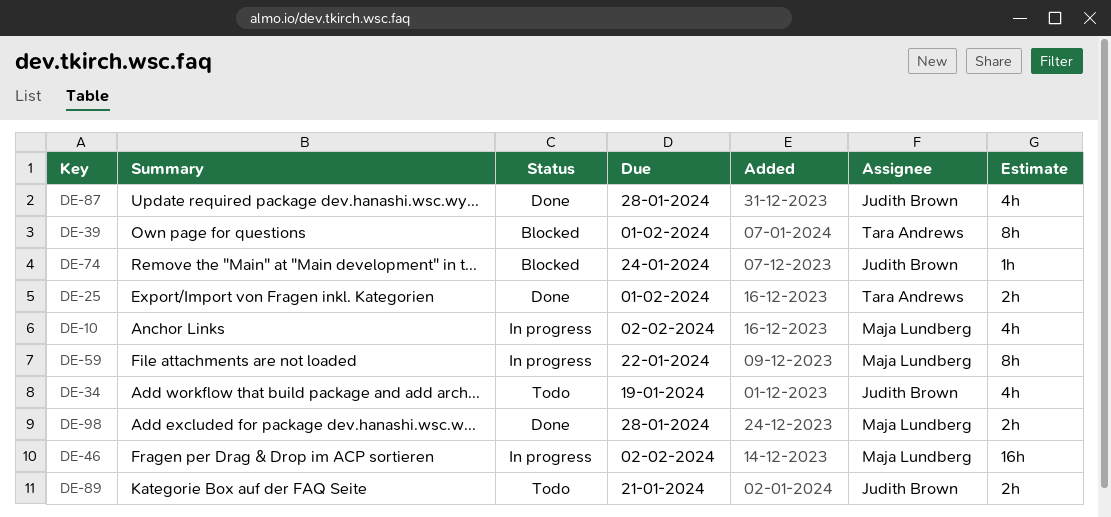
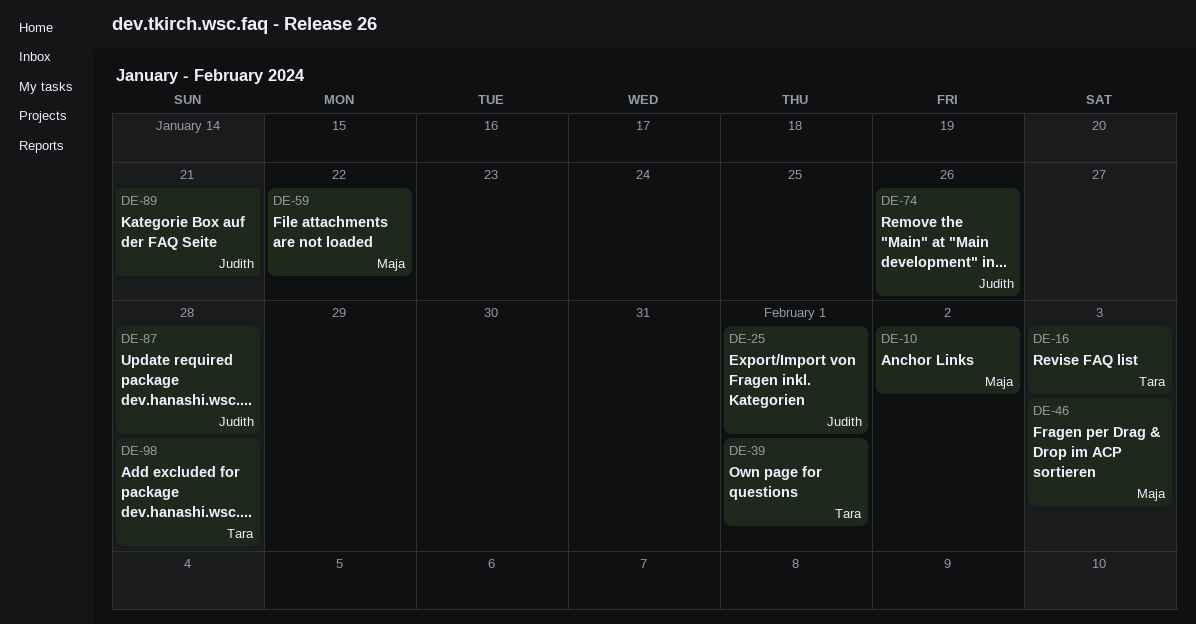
DE-16: none -> present
DE-25, owner: Tara Andrews -> Judith Brown
DE-34: present -> none
DE-46, due: Feb 2 -> Feb 3
DE-74, due: Jan 24 -> Jan 26
DE-98, owner: Maja Lundberg -> Tara Andrews

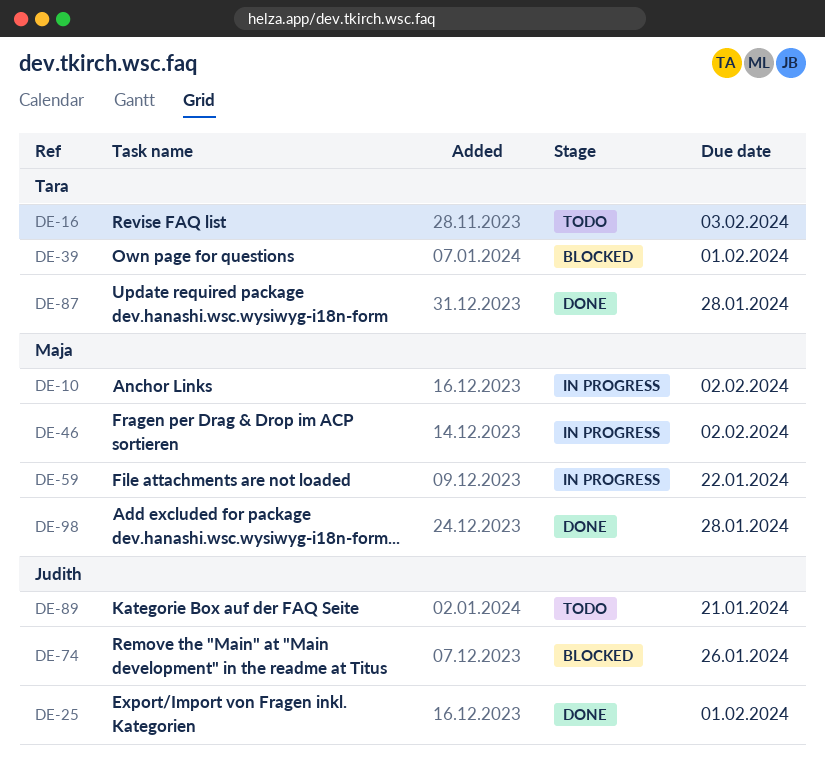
DE-46, due: Feb 3 -> Feb 2
DE-87, owner: Judith -> Tara
DE-98, owner: Tara -> Maja

